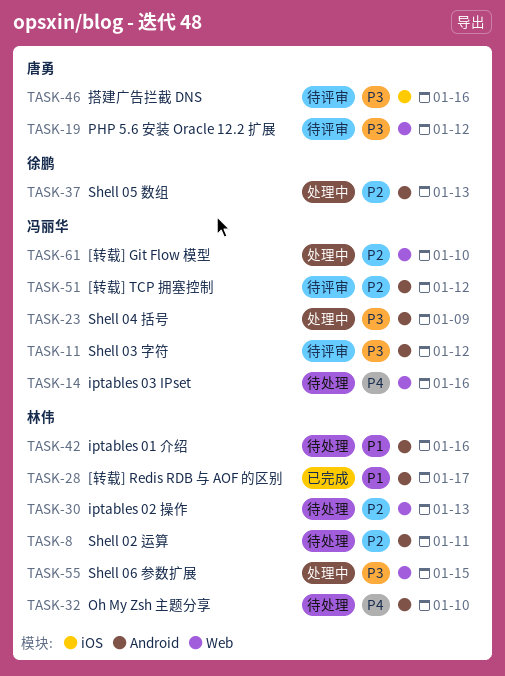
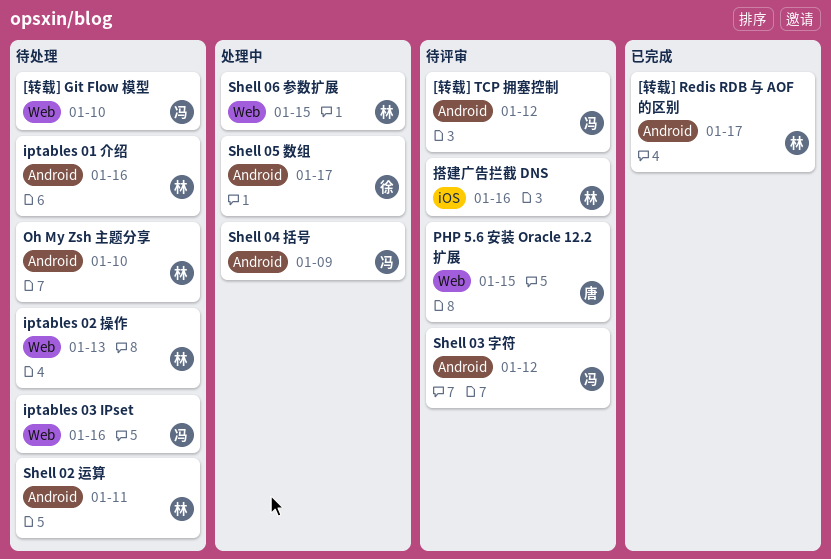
[转载] Git Flow 模型, status: 处理中 -> 待处理
PHP 5.6 安装 Oracle 12.2 扩展, due: Jan 12 -> Jan 15
Shell 05 数组, due: Jan 13 -> Jan 17
搭建广告拦截 DNS, owner: 唐勇 -> 林伟

